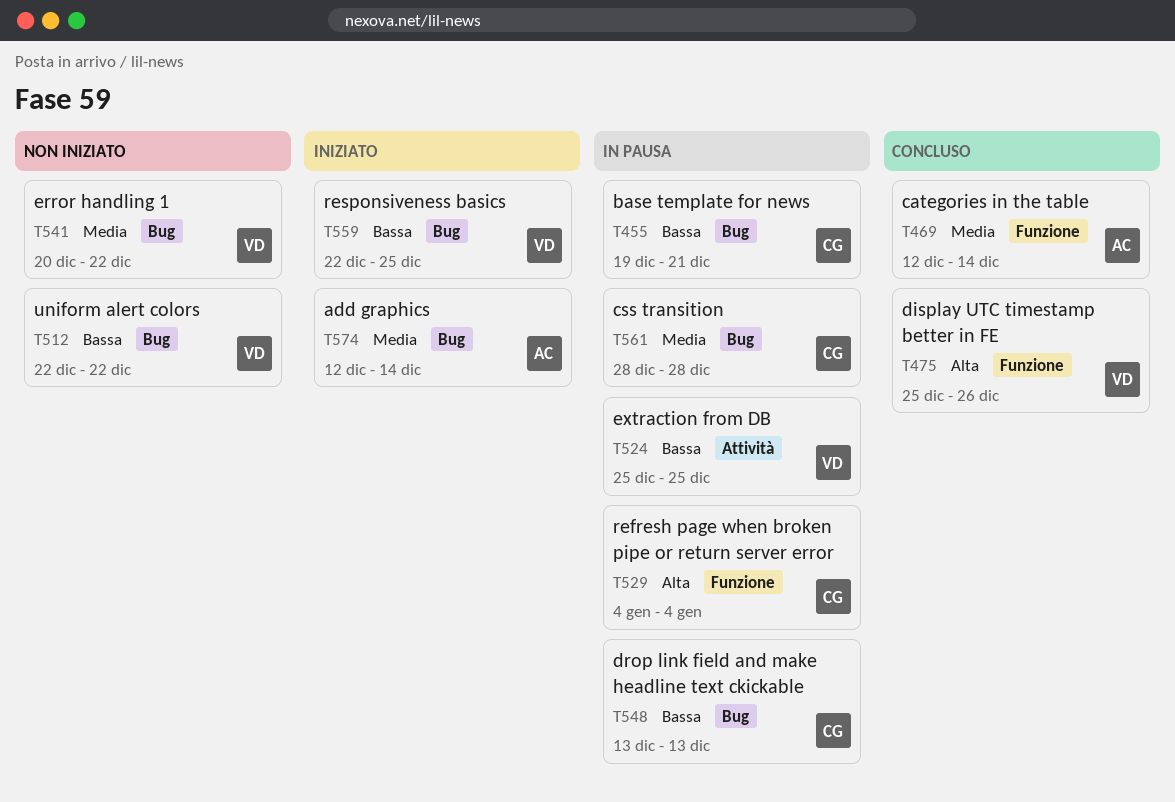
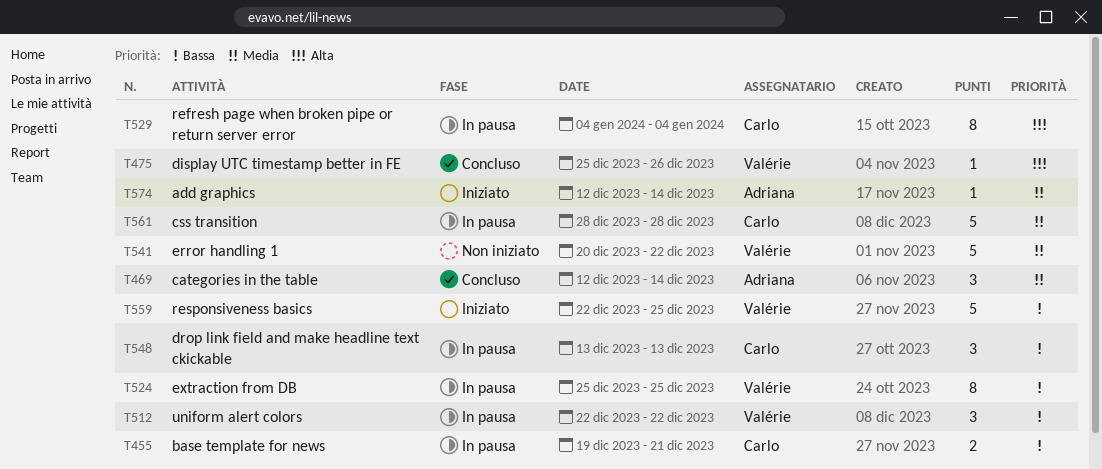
T512, status: Non iniziato -> In pausa

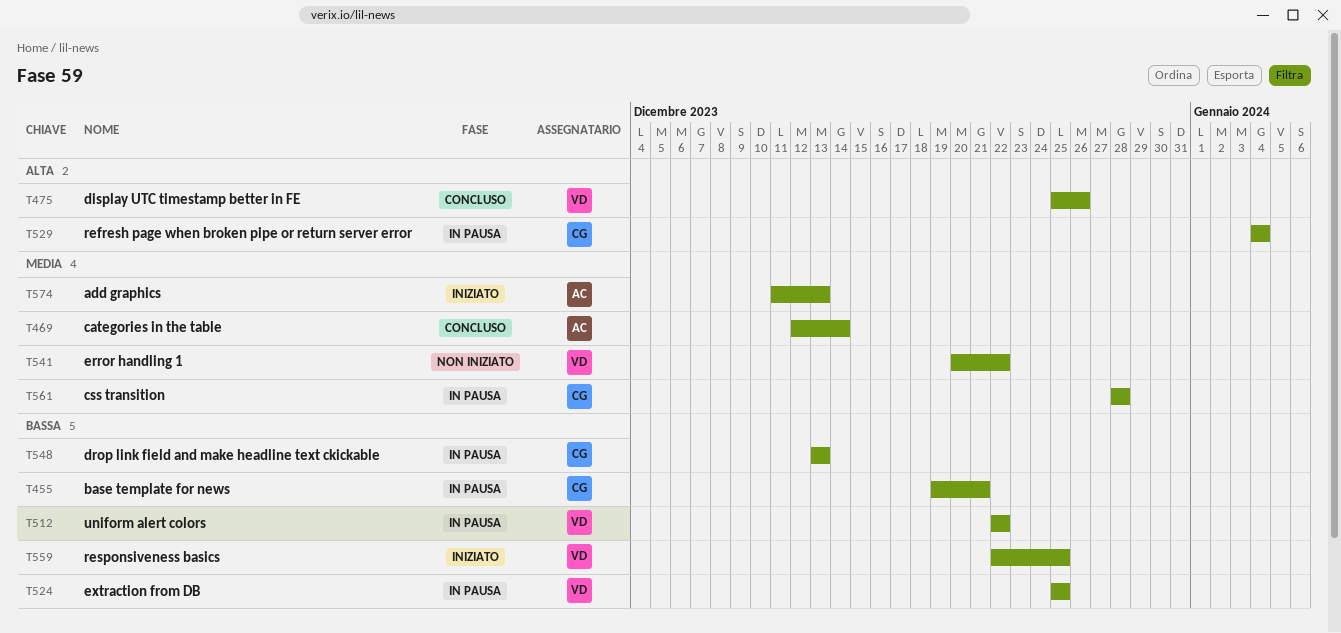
T574, start: Dec 12 -> Dec 11
T574, due: Dec 14 -> Dec 13

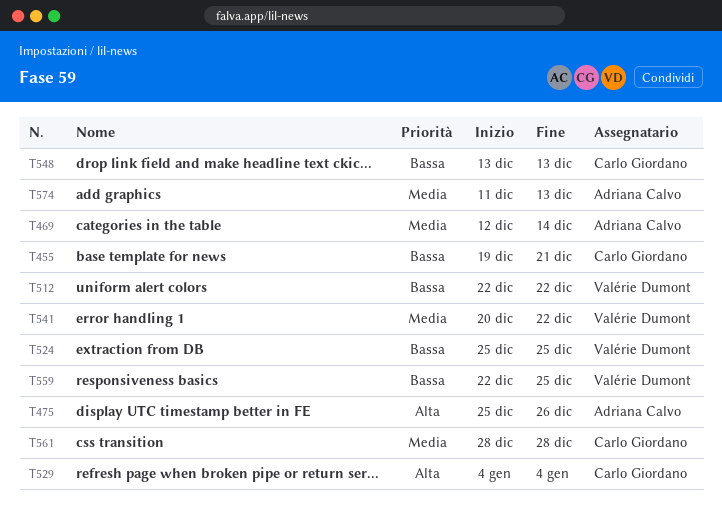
T475, owner: Valérie Dumont -> Adriana Calvo

